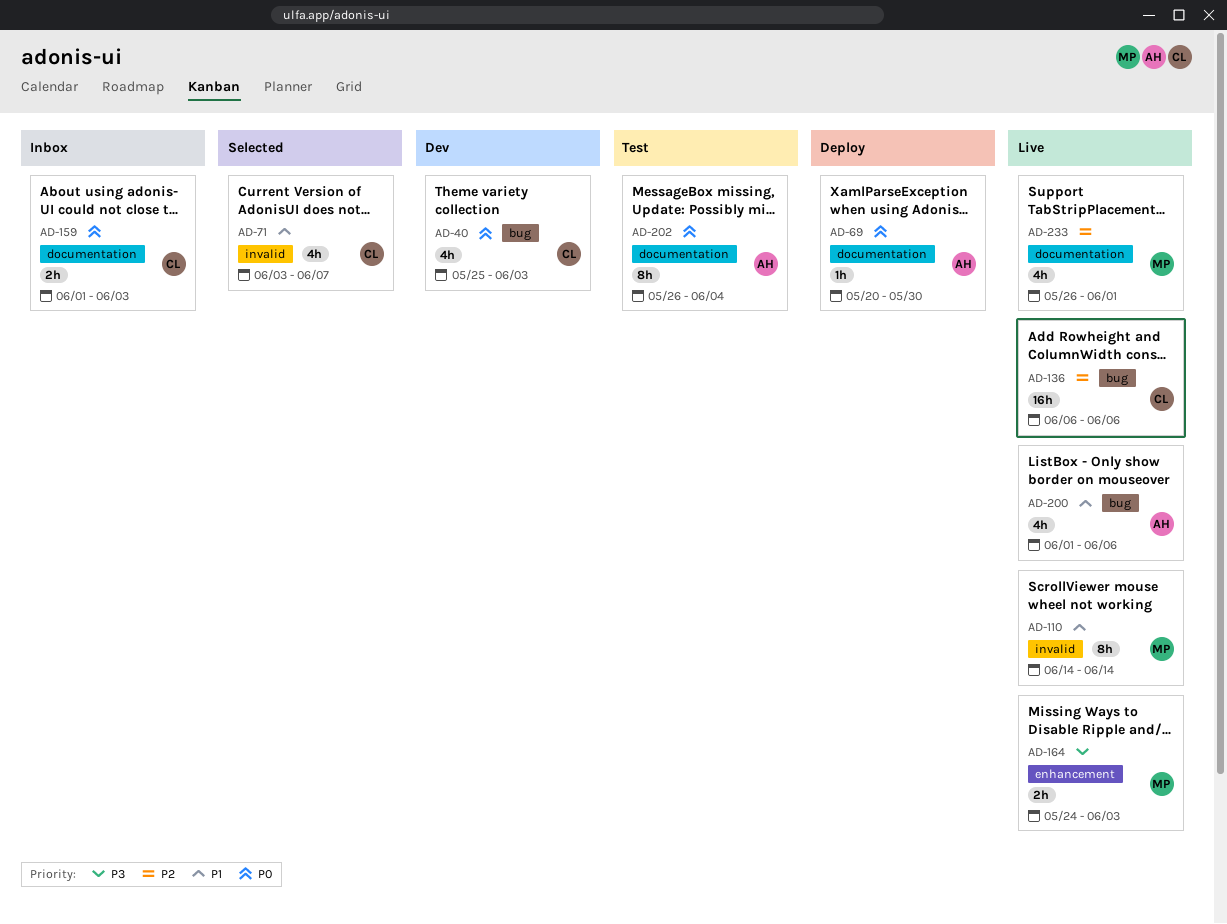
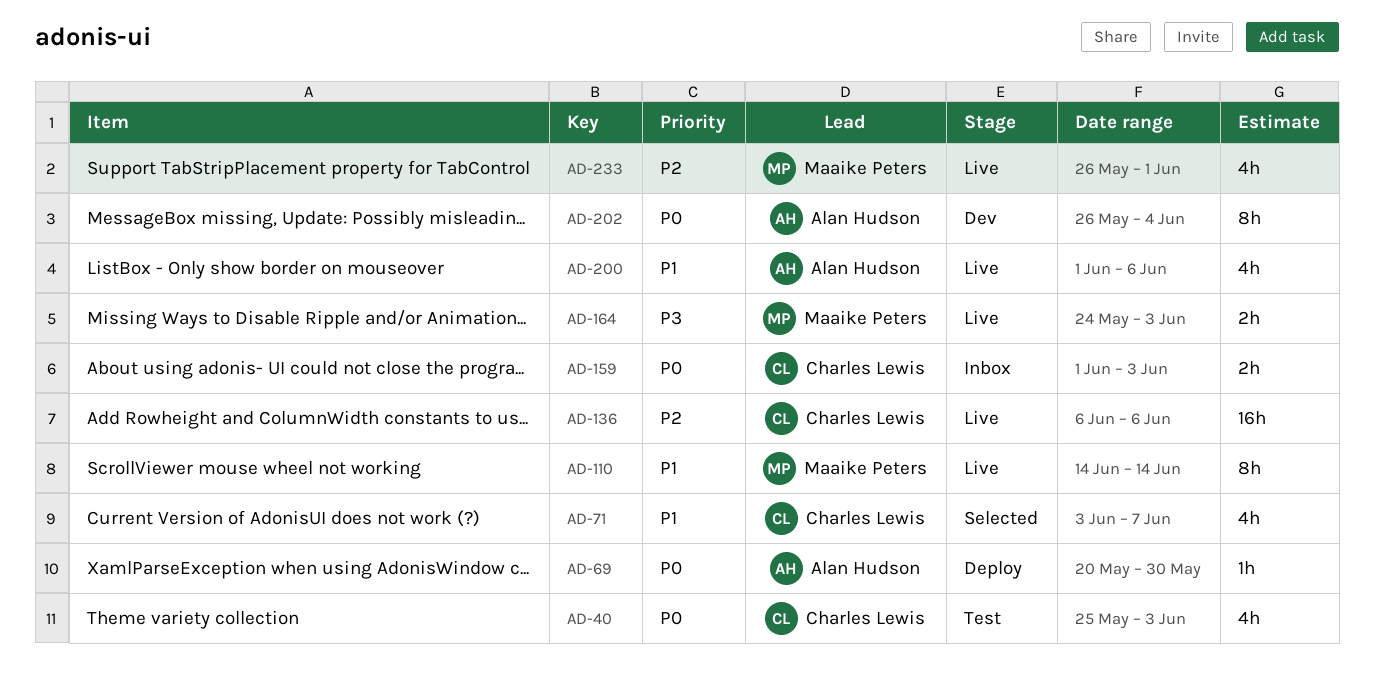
AD-40, status: Dev -> Test
AD-202, status: Test -> Dev

